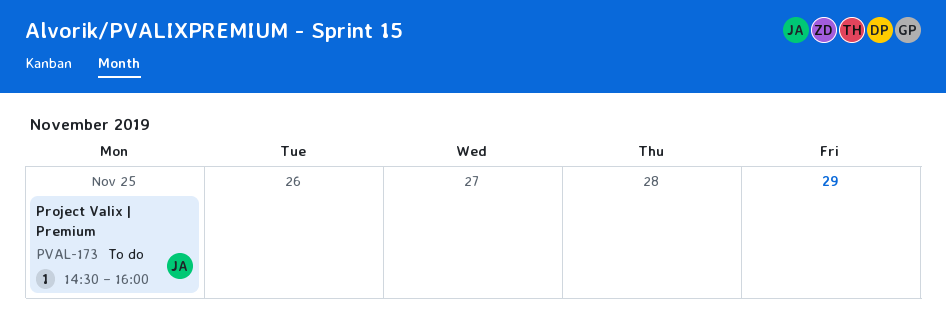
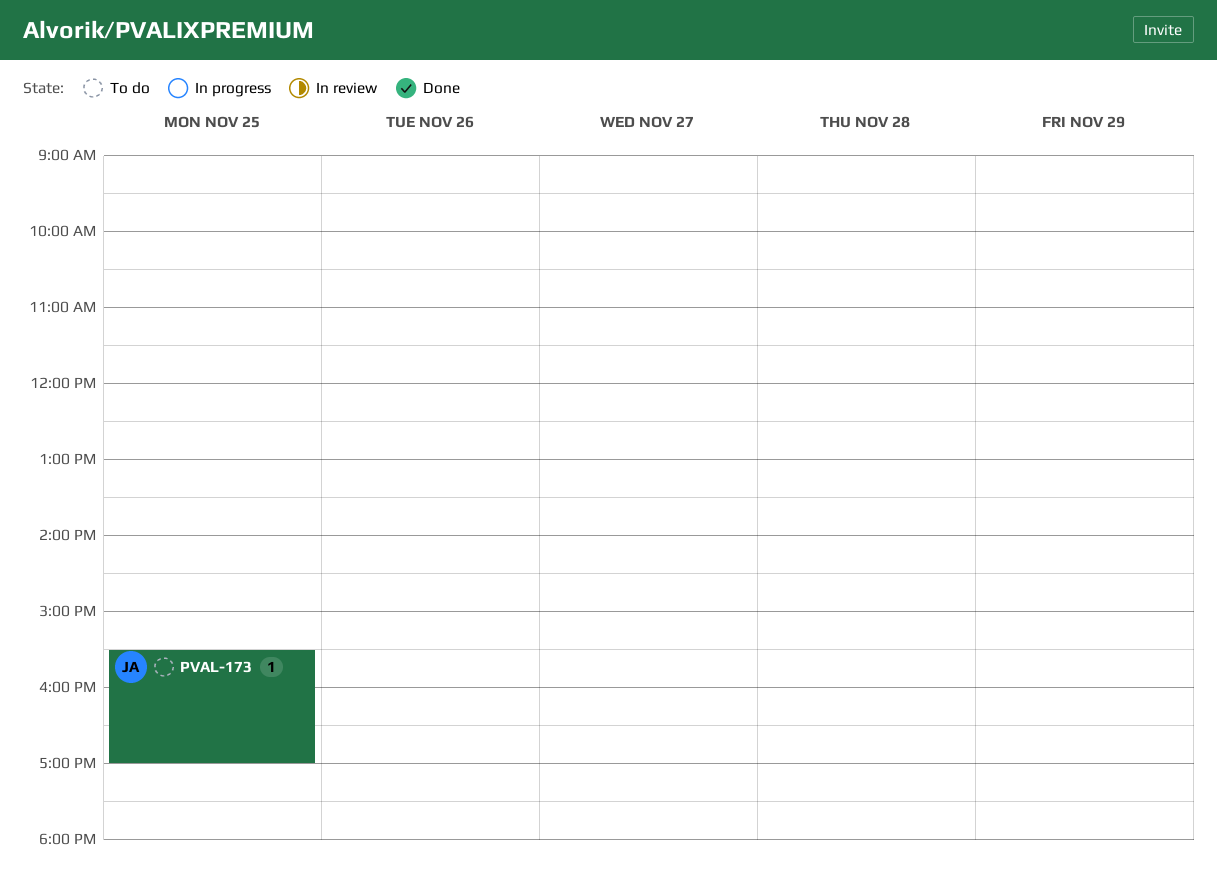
PVAL-173, begins: 14:30 -> 15:30
PVAL-173, ends: 16:00 -> 17:00

